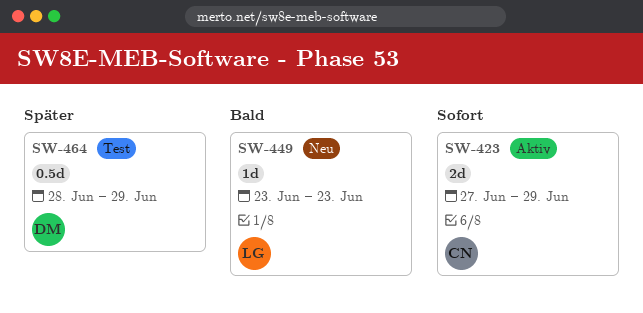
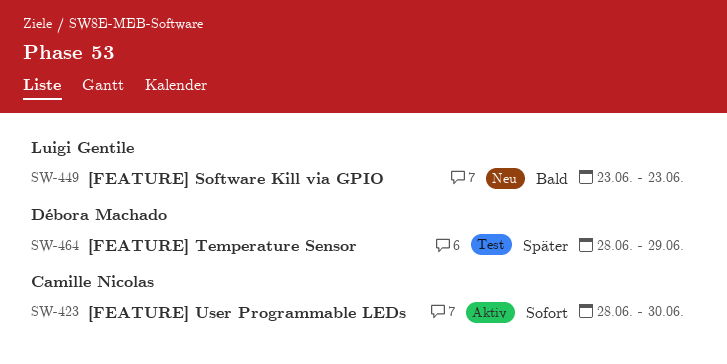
SW-423, start: Jun 27 -> Jun 28
SW-423, due: Jun 29 -> Jun 30

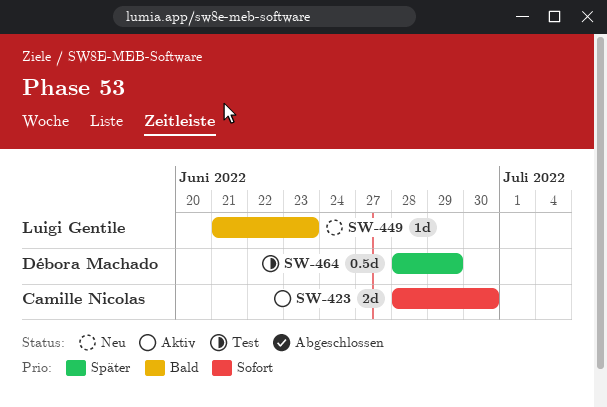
SW-449, start: Jun 23 -> Jun 21

